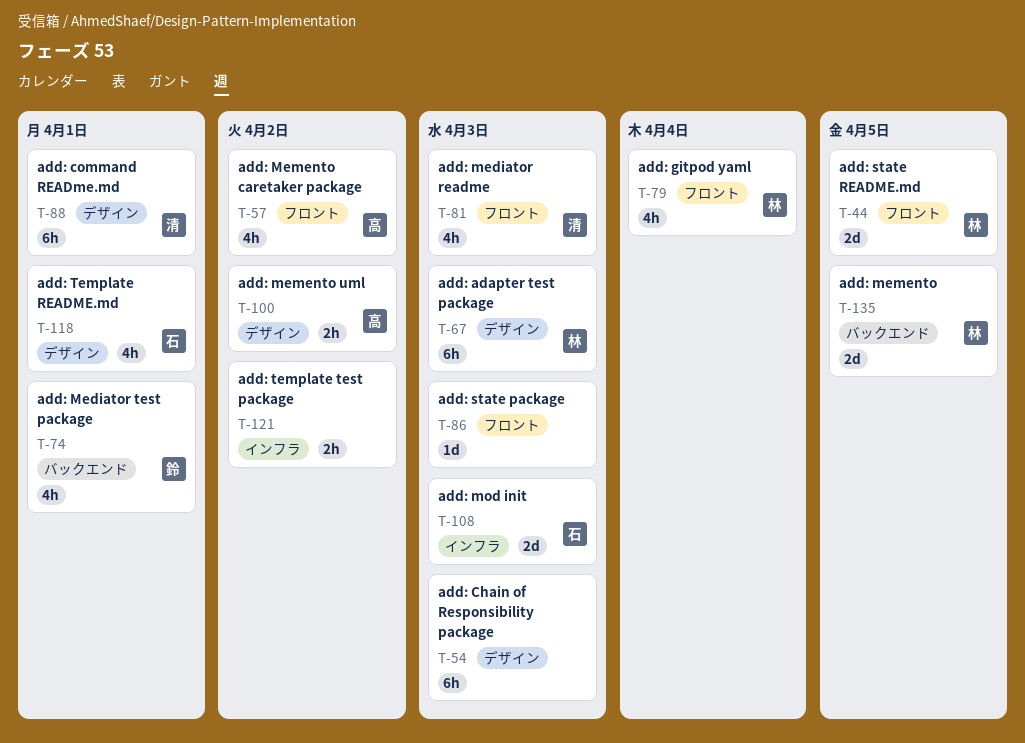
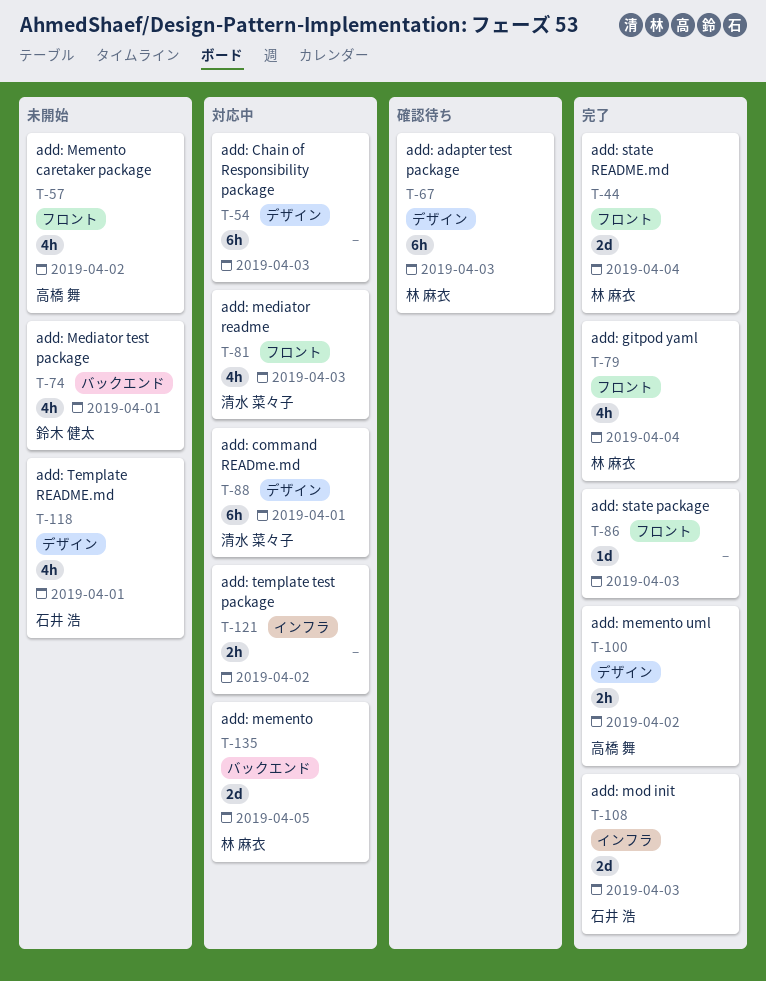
T-44, due: Apr 5 -> Apr 4

